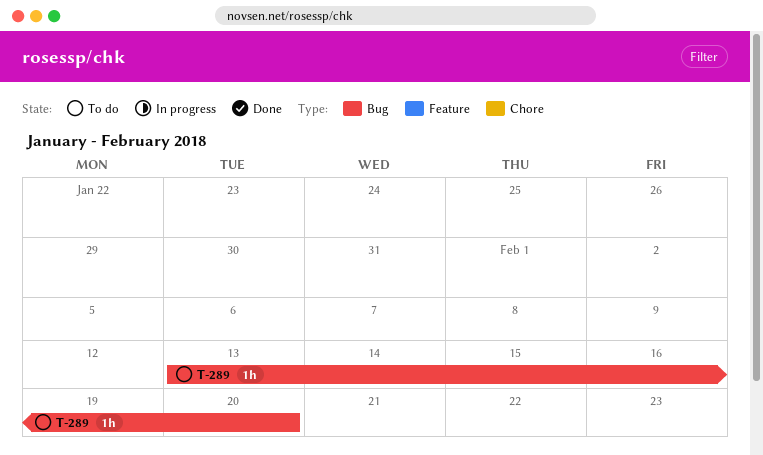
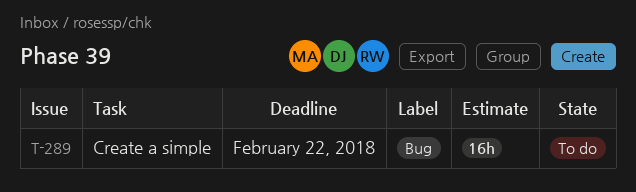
T-289, estimate: 1h -> 16h
T-289, due: Feb 20 -> Feb 22

